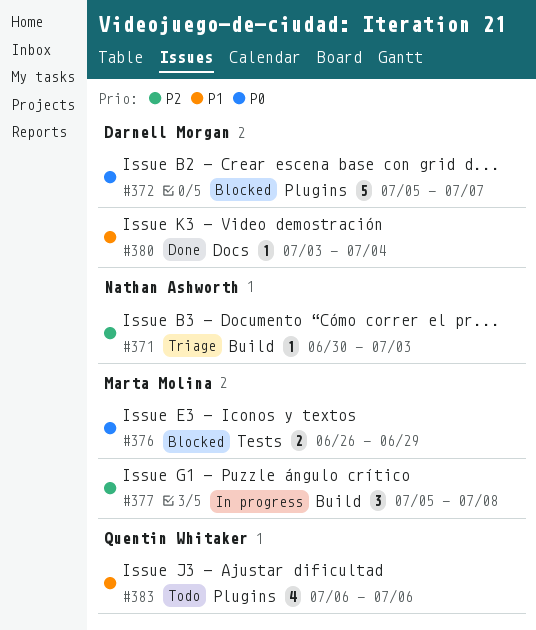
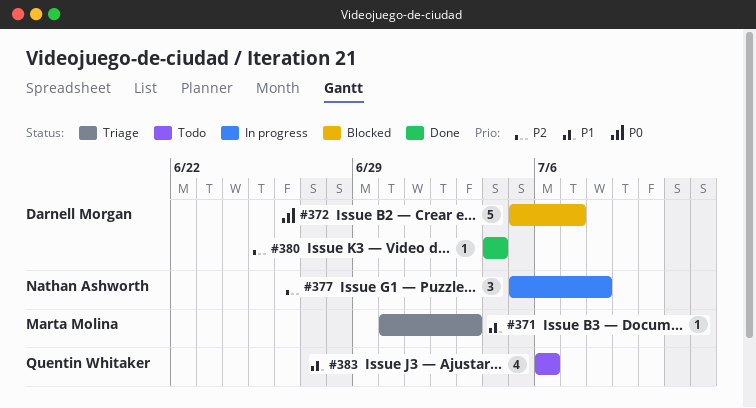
#371, owner: Nathan Ashworth -> Marta Molina
#371, priority: P2 -> P1
#376: present -> none
#377, owner: Marta Molina -> Nathan Ashworth
#380, priority: P1 -> P2
#380, start: Jul 3 -> Jul 4

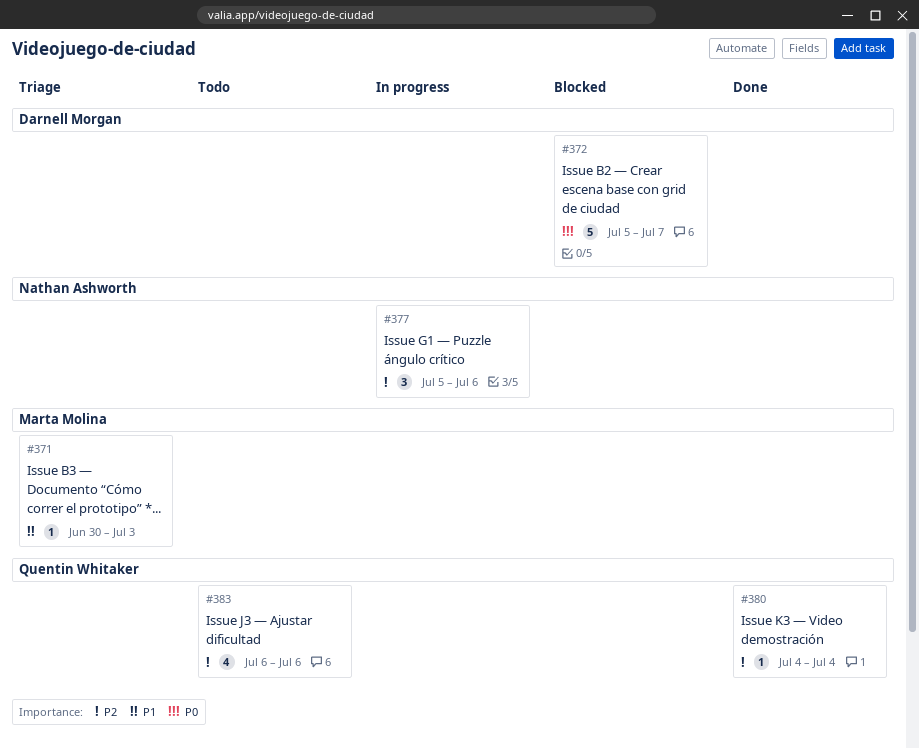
#377, due: Jul 8 -> Jul 6
#380, owner: Darnell Morgan -> Quentin Whitaker
#383, priority: P1 -> P2

